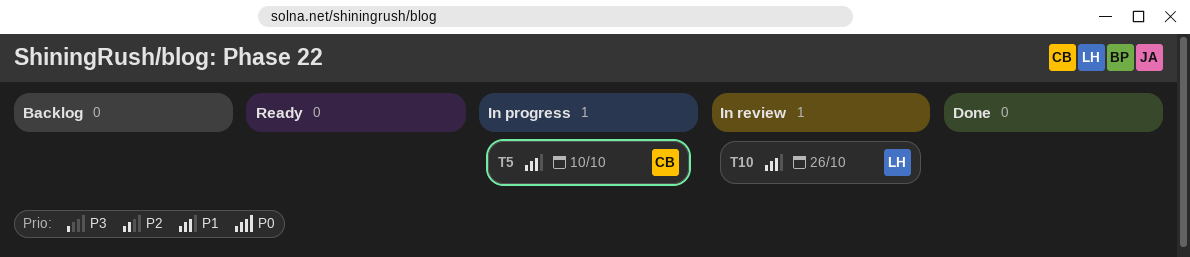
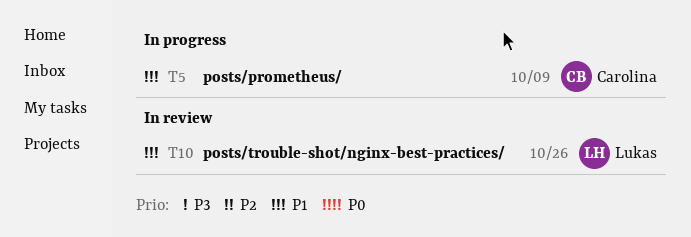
T5, due: Oct 10 -> Oct 9

